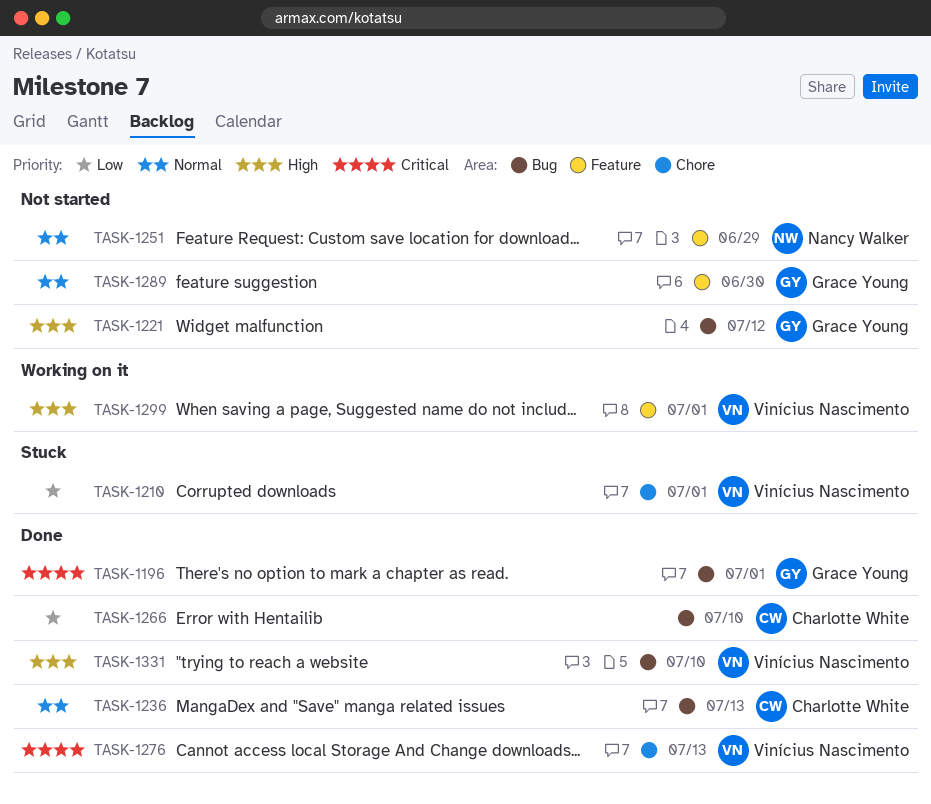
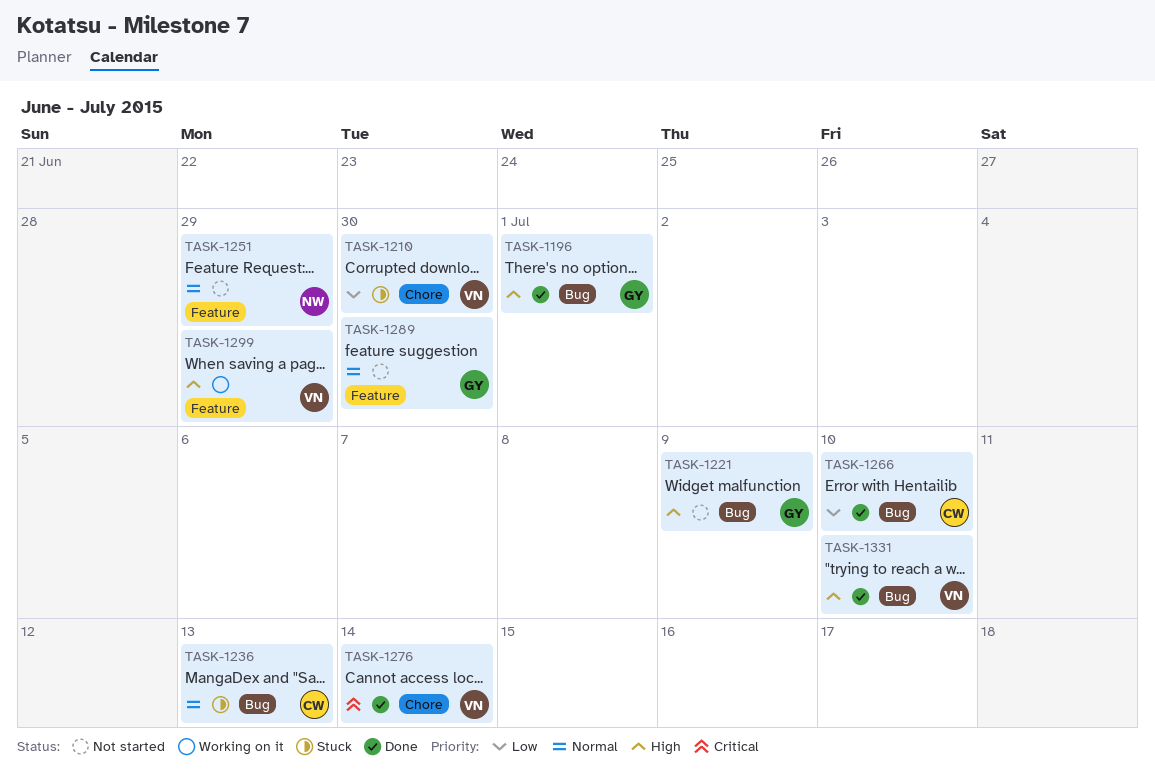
TASK-1196, priority: Critical -> High
TASK-1210, due: Jul 1 -> Jun 30
TASK-1221, due: Jul 12 -> Jul 9
TASK-1236, status: Done -> Stuck
TASK-1276, due: Jul 13 -> Jul 14
TASK-1299, due: Jul 1 -> Jun 29

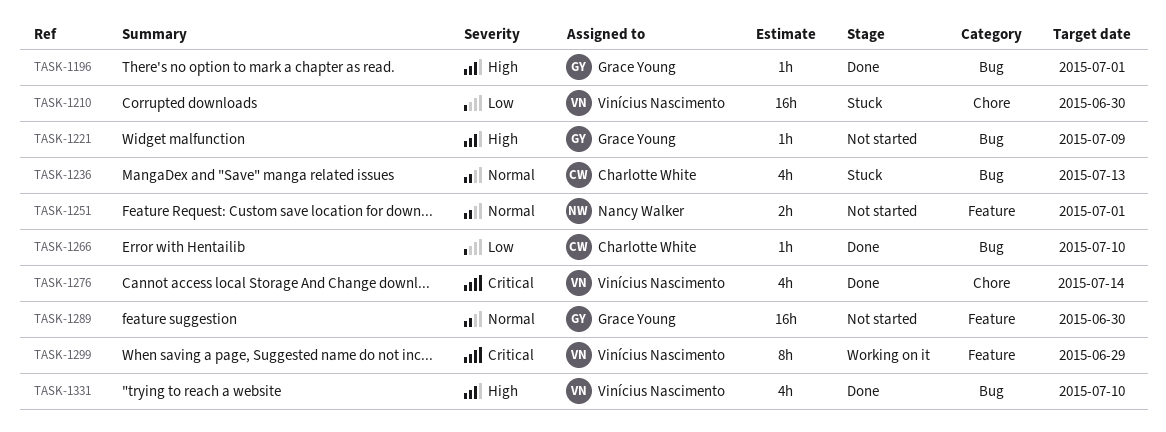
TASK-1251, due: Jun 29 -> Jul 1
TASK-1299, priority: High -> Critical

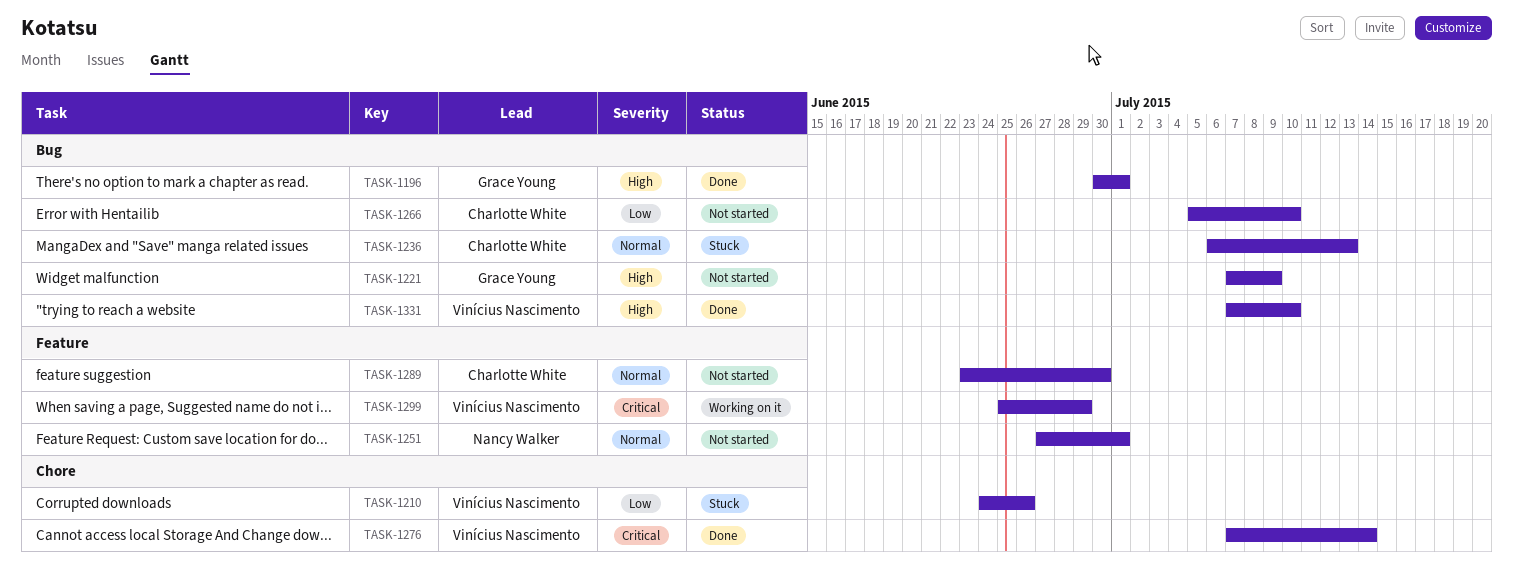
TASK-1210, due: Jun 30 -> Jun 26
TASK-1266, status: Done -> Not started
TASK-1289, owner: Grace Young -> Charlotte White

